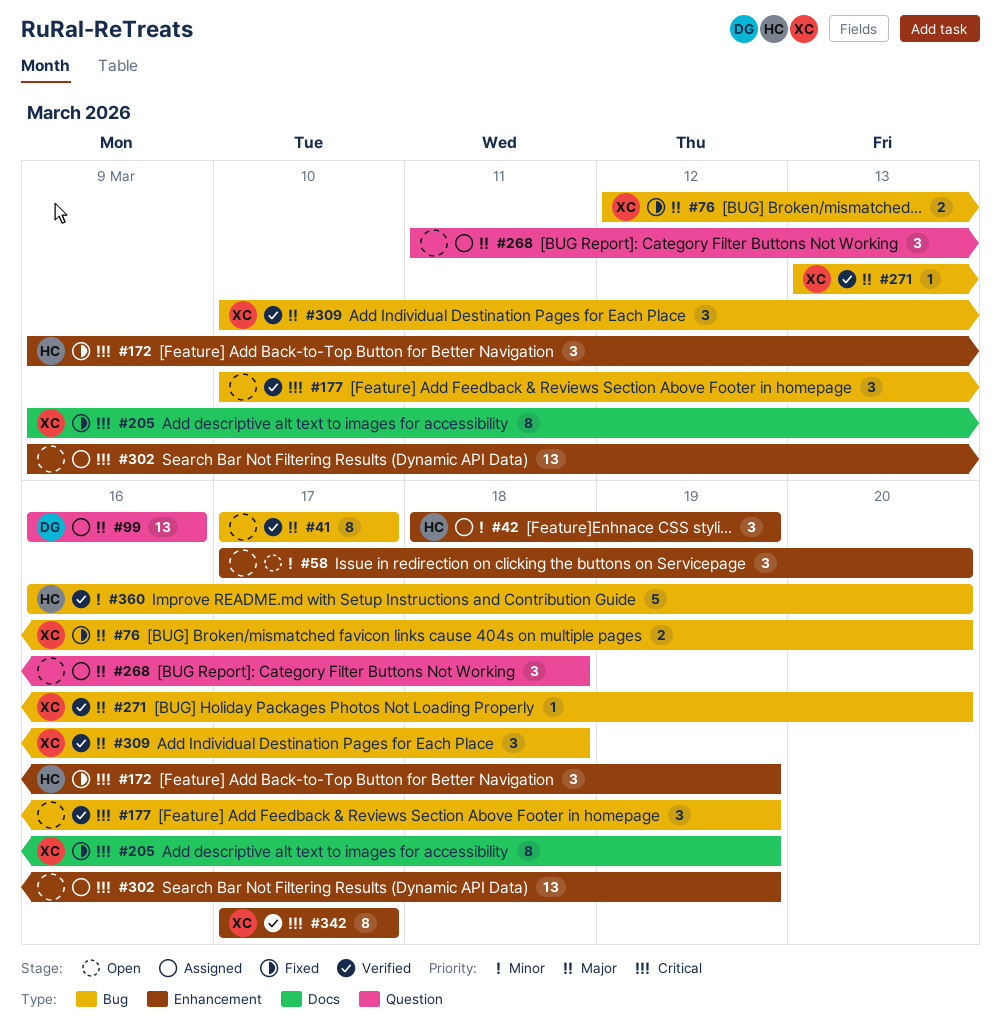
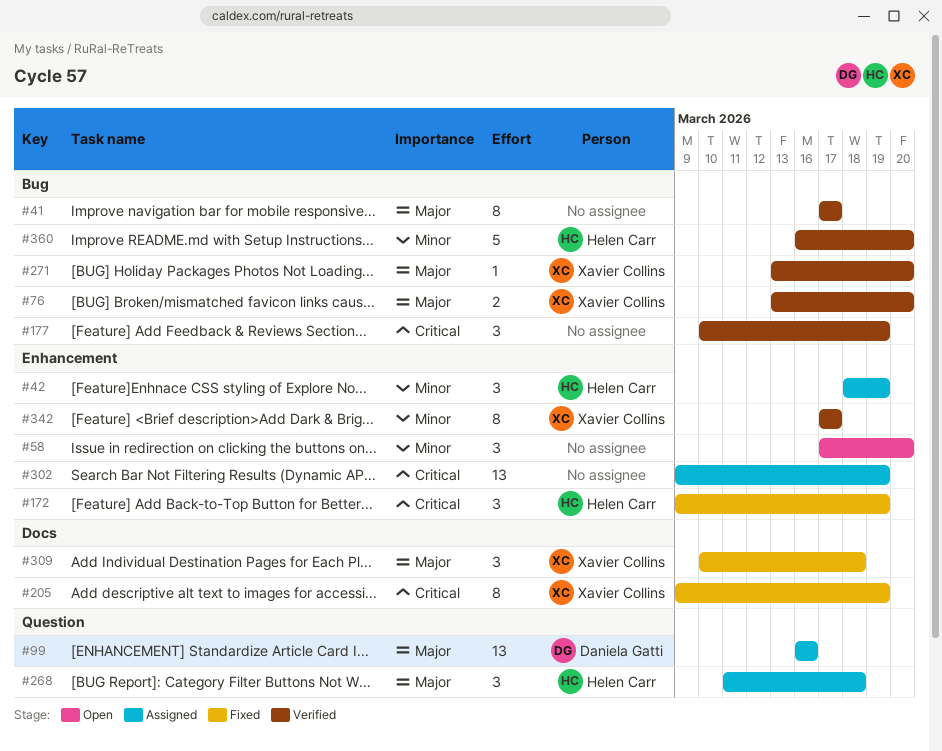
#76, status: Fixed -> Verified
#76, start: Mar 12 -> Mar 13
#268, owner: none -> Helen Carr
#309, status: Verified -> Fixed
#309, label: Bug -> Docs
#342, priority: Critical -> Minor

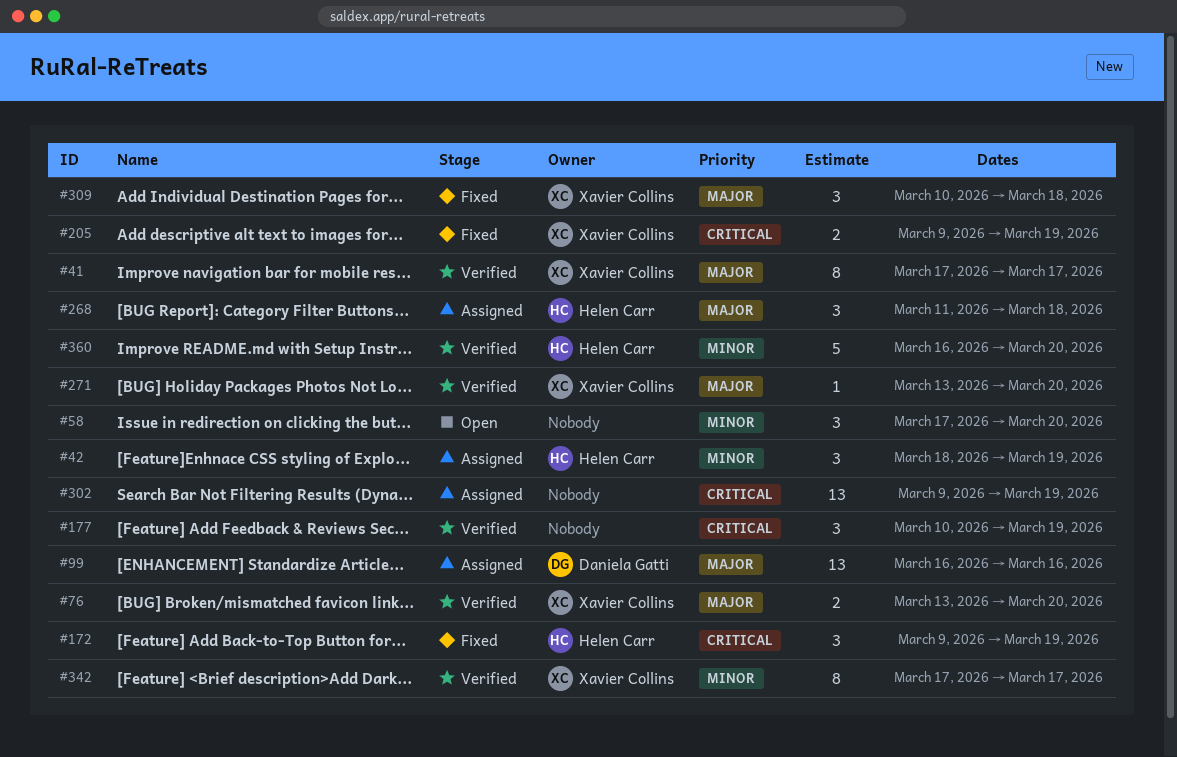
#41, owner: none -> Xavier Collins
#205, estimate: 8 -> 2

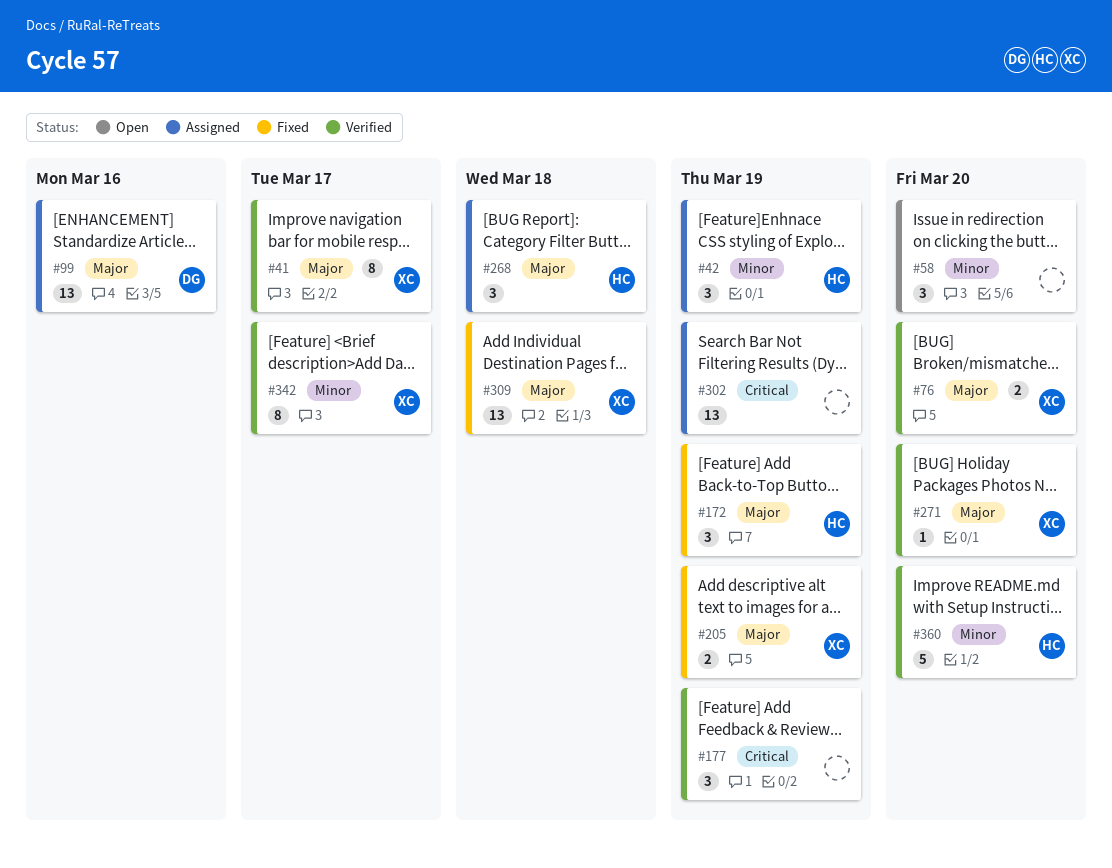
#172, priority: Critical -> Major
#205, priority: Critical -> Major
#309, estimate: 3 -> 13

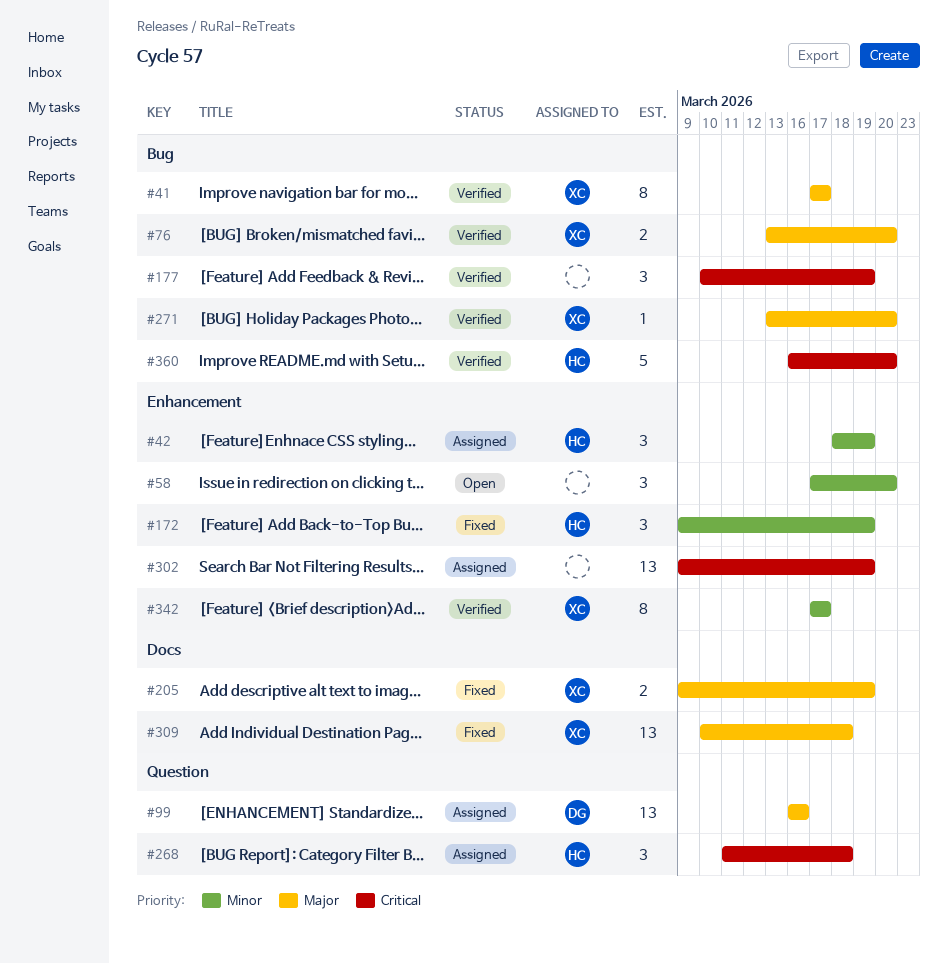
#172, priority: Major -> Minor
#268, priority: Major -> Critical
#360, priority: Minor -> Critical

